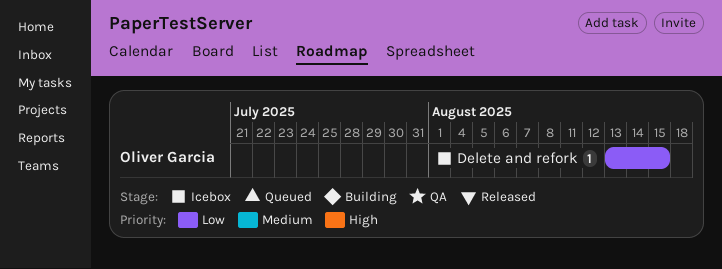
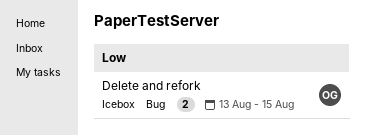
Delete and refork, estimate: 1 -> 2

